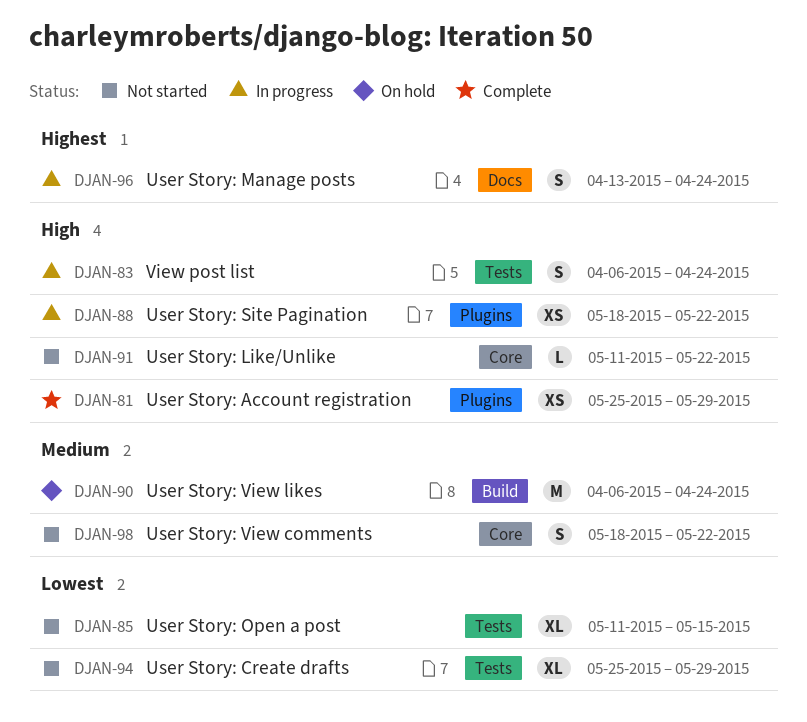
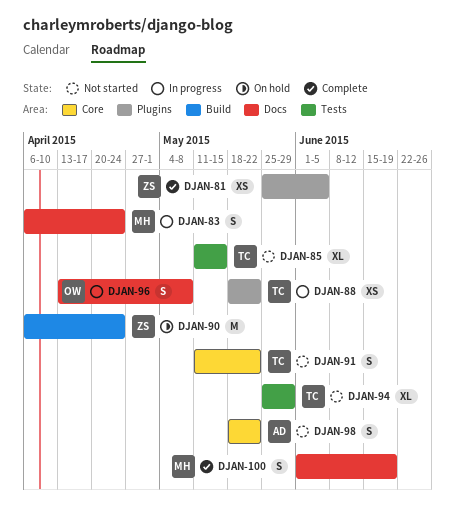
DJAN-81, due: May 29 -> Jun 5
DJAN-83, label: Tests -> Docs
DJAN-91, estimate: L -> S
DJAN-96, due: Apr 24 -> May 8
DJAN-100: none -> present

